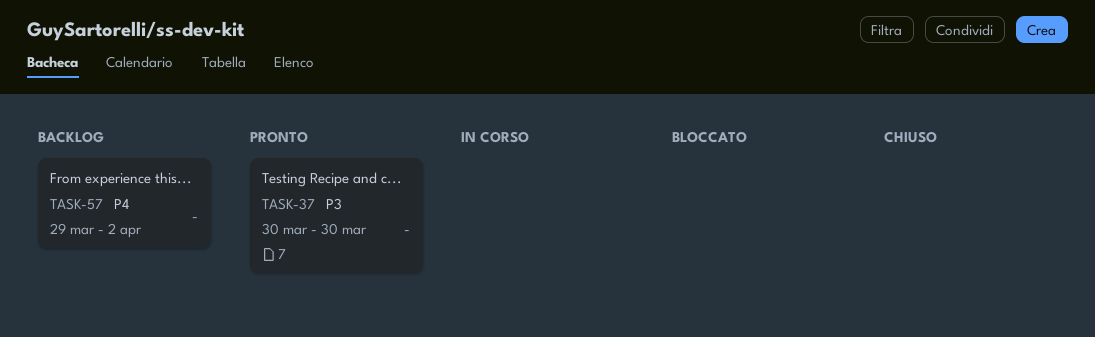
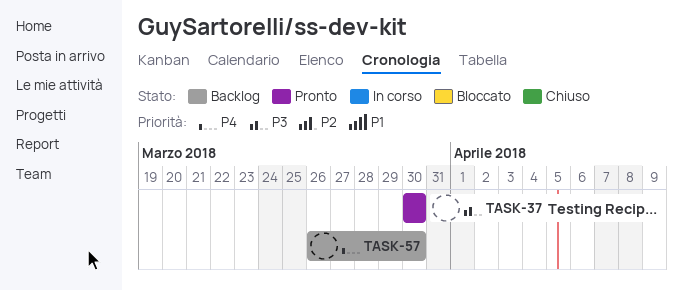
TASK-57, start: Mar 29 -> Mar 26
TASK-57, due: Apr 2 -> Mar 30

